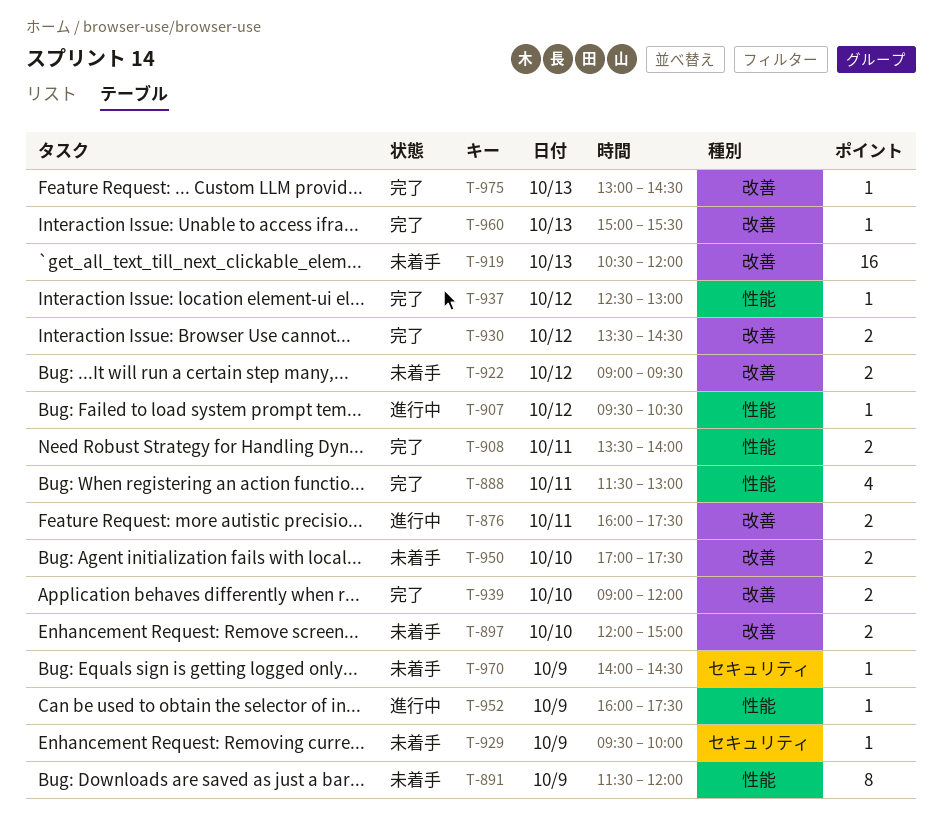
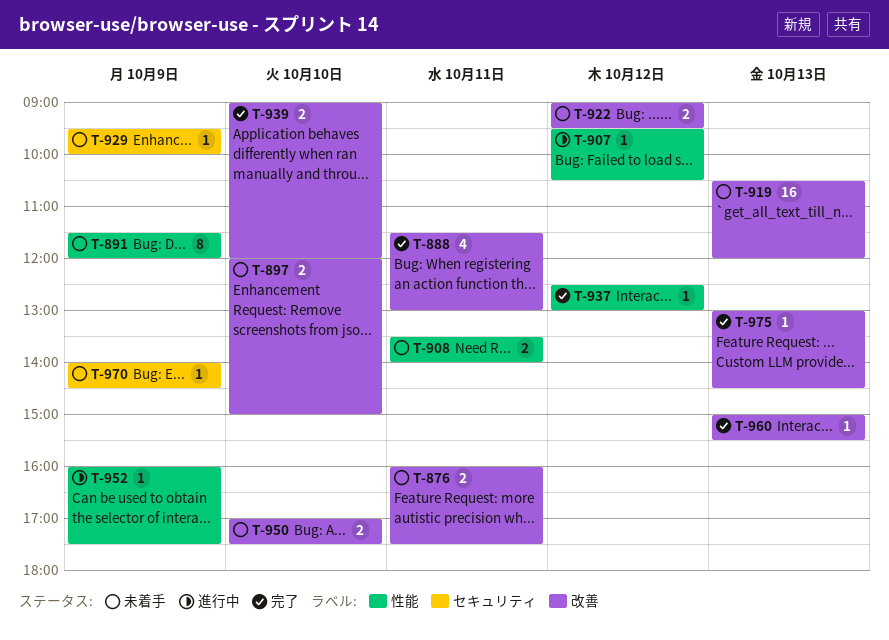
T-876, status: 進行中 -> 未着手
T-888, label: 性能 -> 改善
T-908, status: 完了 -> 未着手
T-930: present -> none

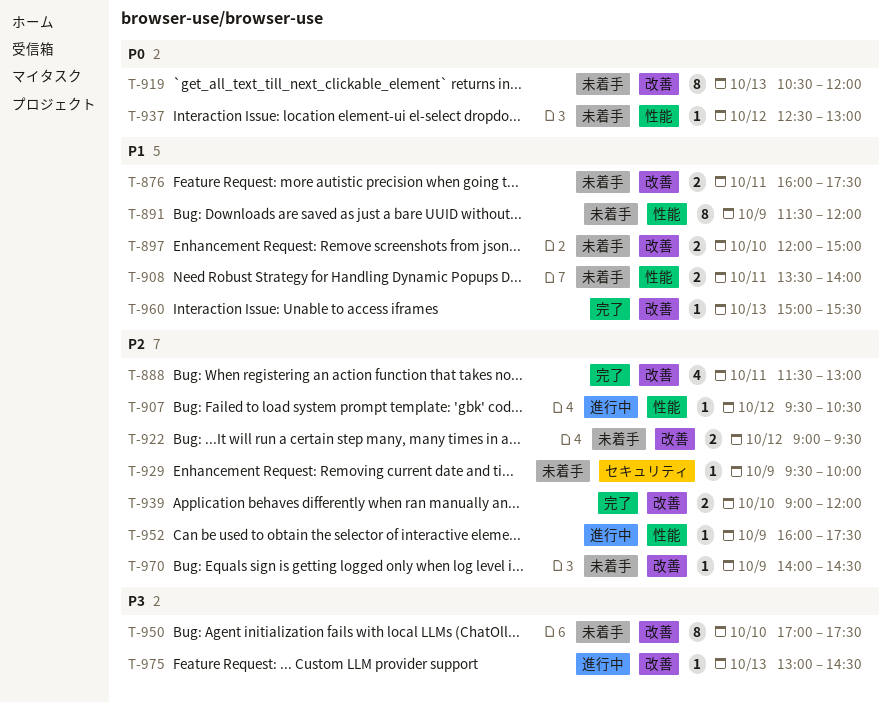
T-919, estimate: 16 -> 8
T-937, status: 完了 -> 未着手
T-950, estimate: 2 -> 8
T-970, label: セキュリティ -> 改善
T-975, status: 完了 -> 進行中

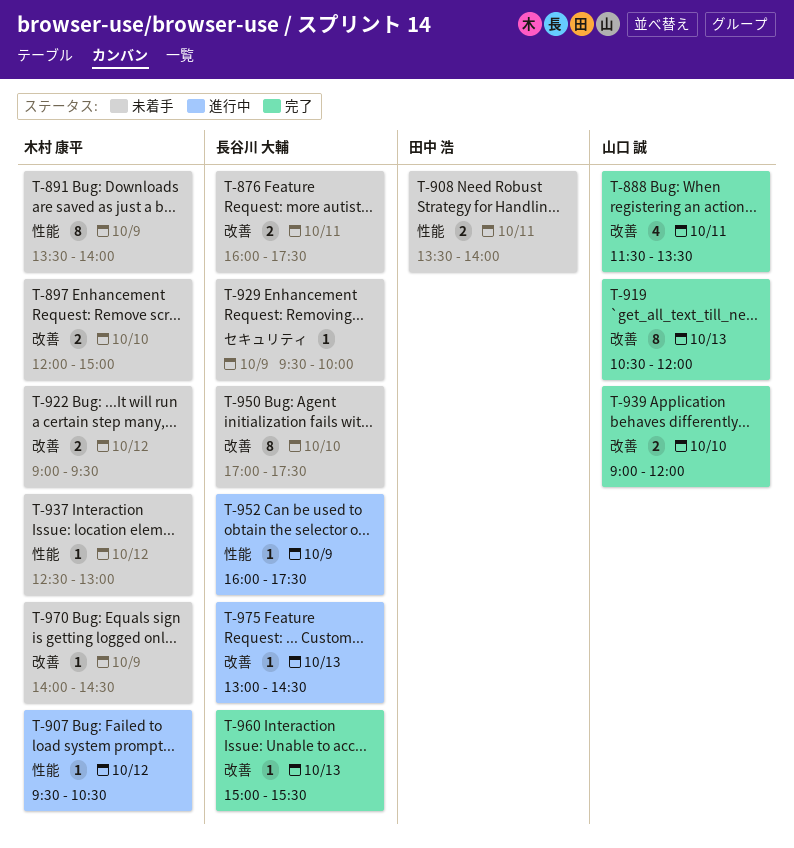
T-888, ends: 13:00 -> 13:30
T-891, begins: 11:30 -> 13:30
T-891, ends: 12:00 -> 14:00
T-919, status: 未着手 -> 完了

